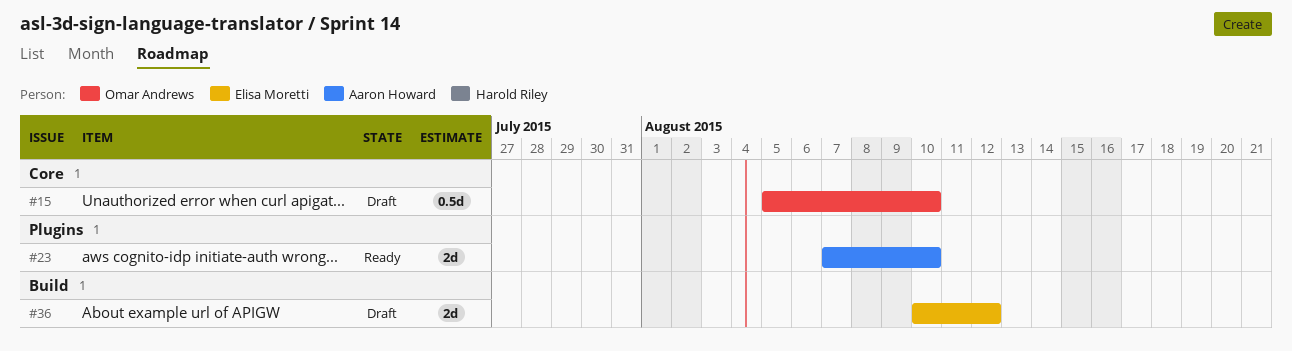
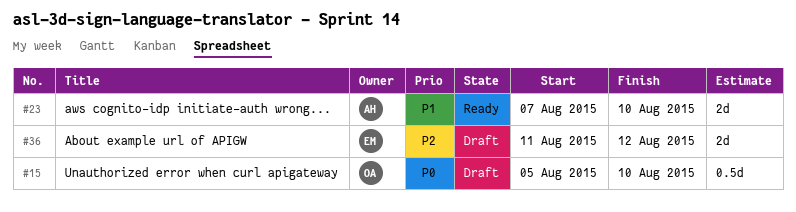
#36, start: Aug 10 -> Aug 11

